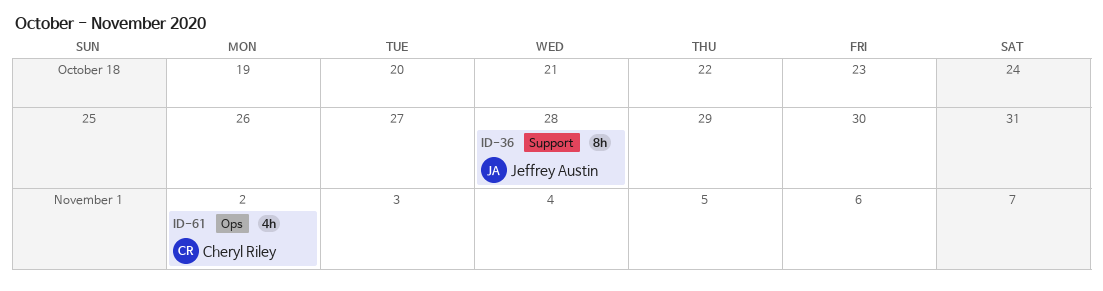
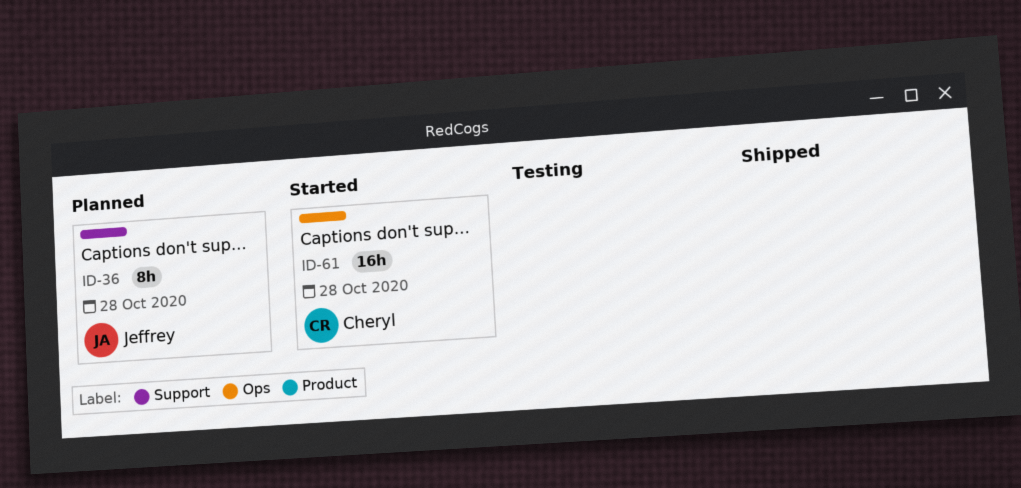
ID-61, estimate: 4h -> 16h
ID-61, due: Nov 2 -> Oct 28

